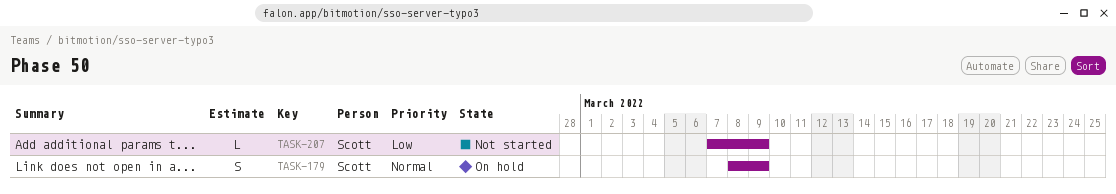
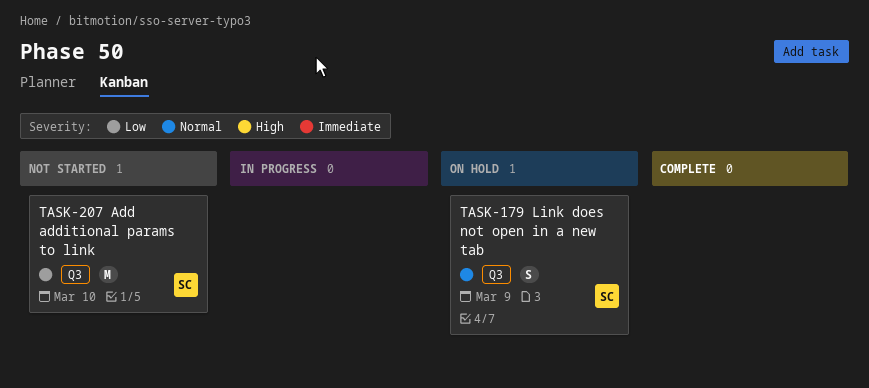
TASK-207, estimate: L -> M
TASK-207, due: Mar 9 -> Mar 10

